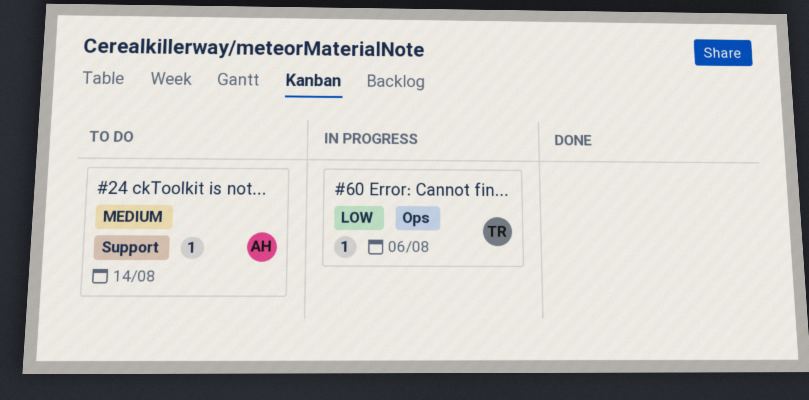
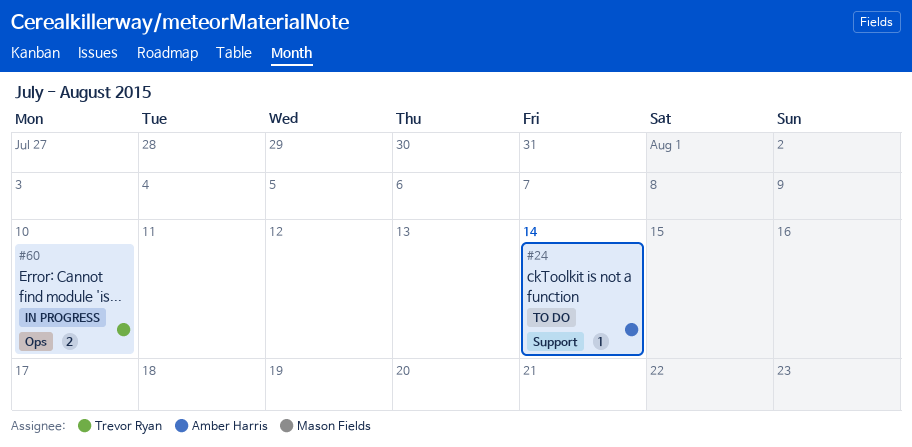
#60, estimate: 1 -> 2
#60, due: Aug 6 -> Aug 10

